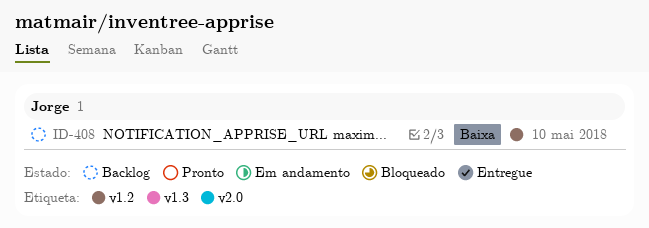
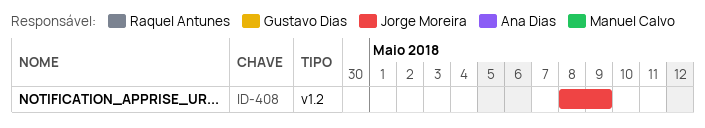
ID-408, due: May 10 -> May 9

